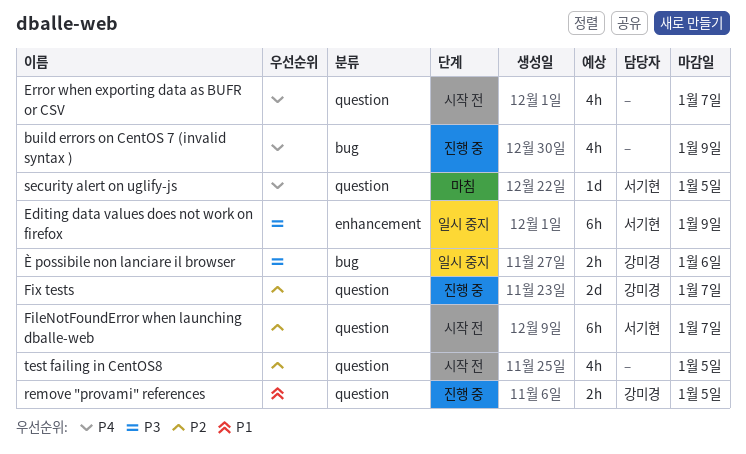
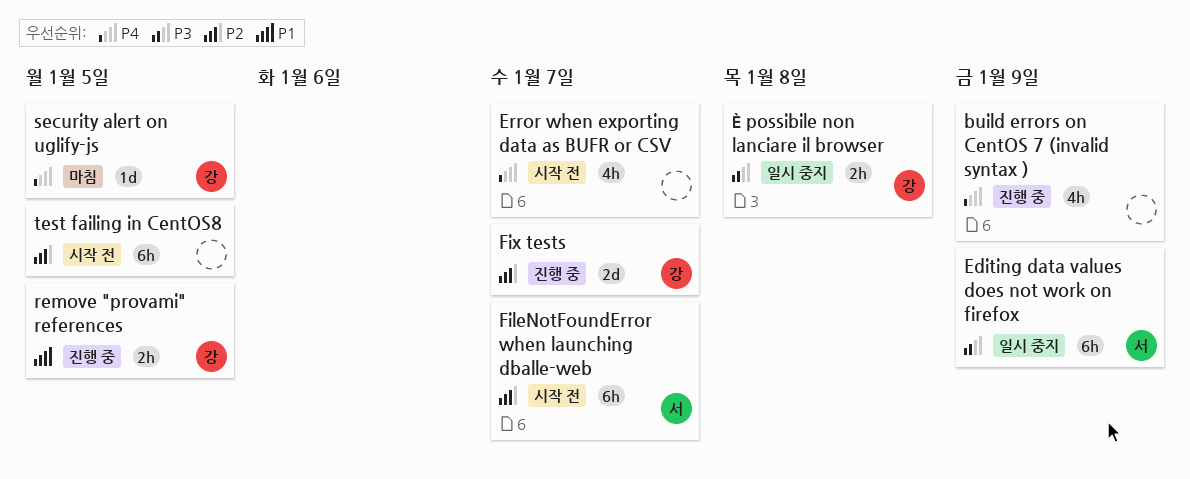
security alert on uglify-js, owner: 서기현 -> 강미경
test failing in CentOS8, estimate: 4h -> 6h
È possibile non lanciare il browser, due: Jan 6 -> Jan 8

